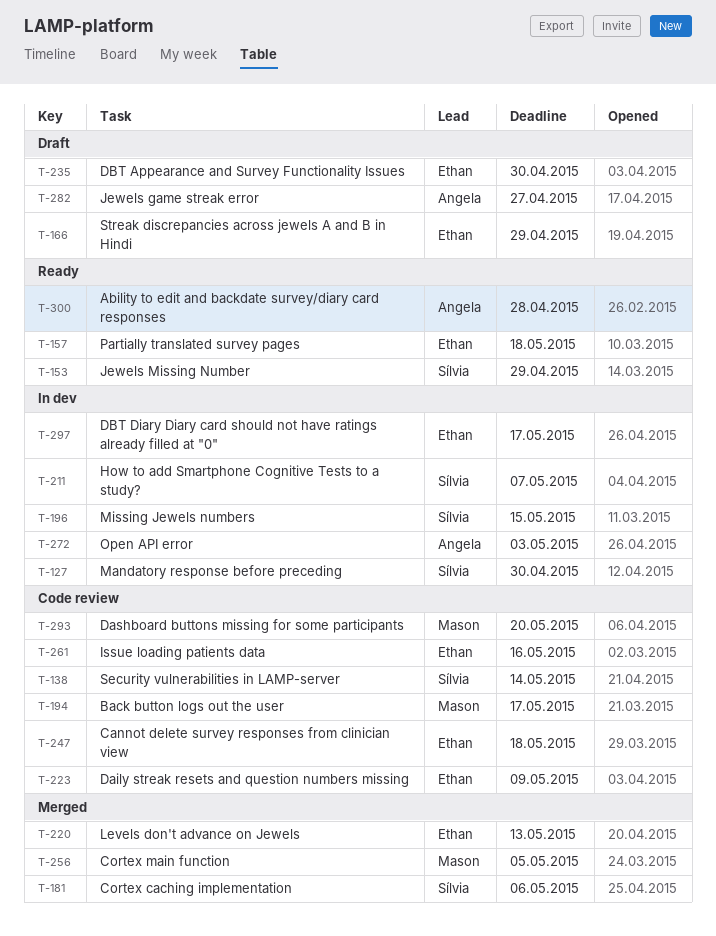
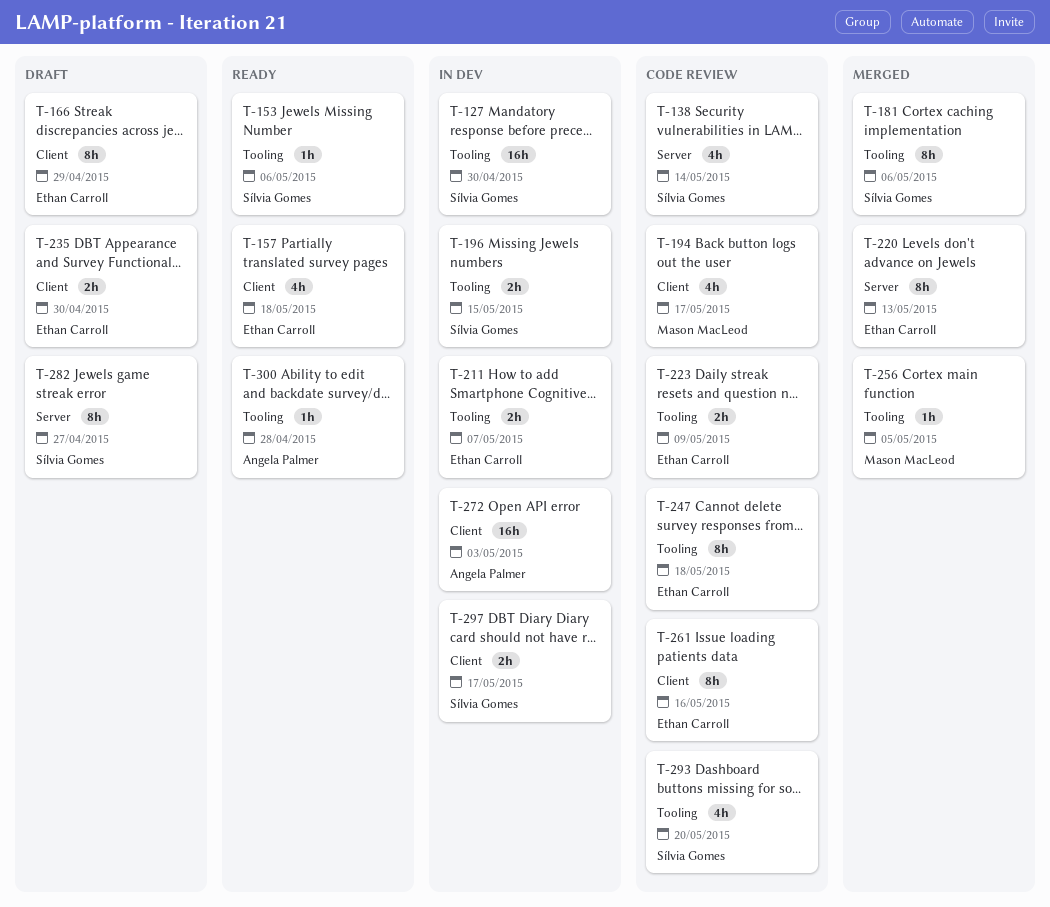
T-153, due: Apr 29 -> May 6
T-211, owner: Sílvia Gomes -> Ethan Carroll
T-282, owner: Angela Palmer -> Sílvia Gomes
T-293, owner: Mason MacLeod -> Sílvia Gomes
T-297, owner: Ethan Carroll -> Sílvia Gomes

